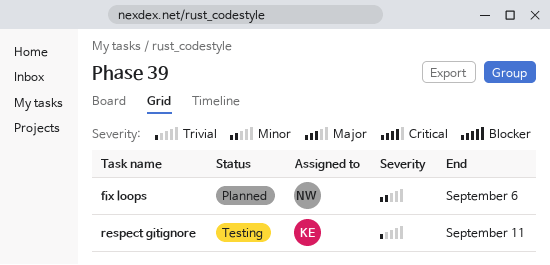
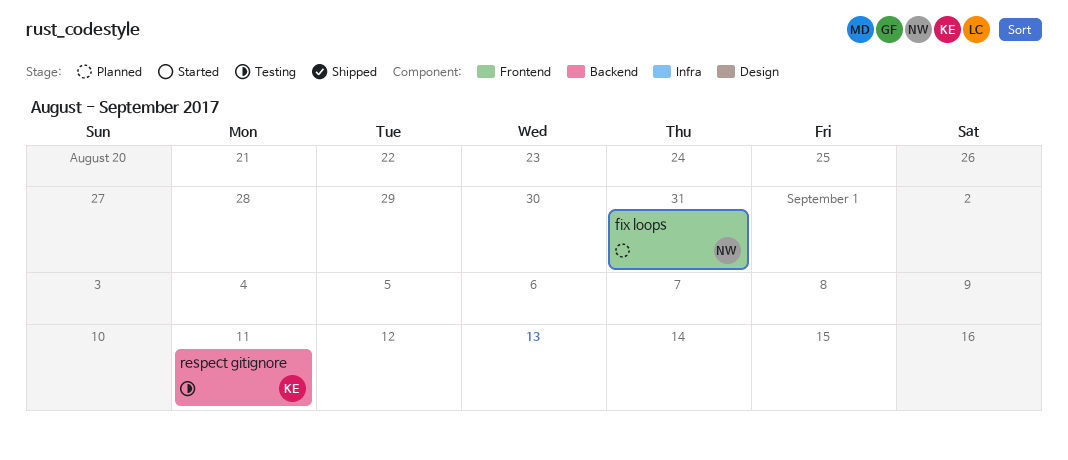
fix loops, due: Sep 6 -> Aug 31

